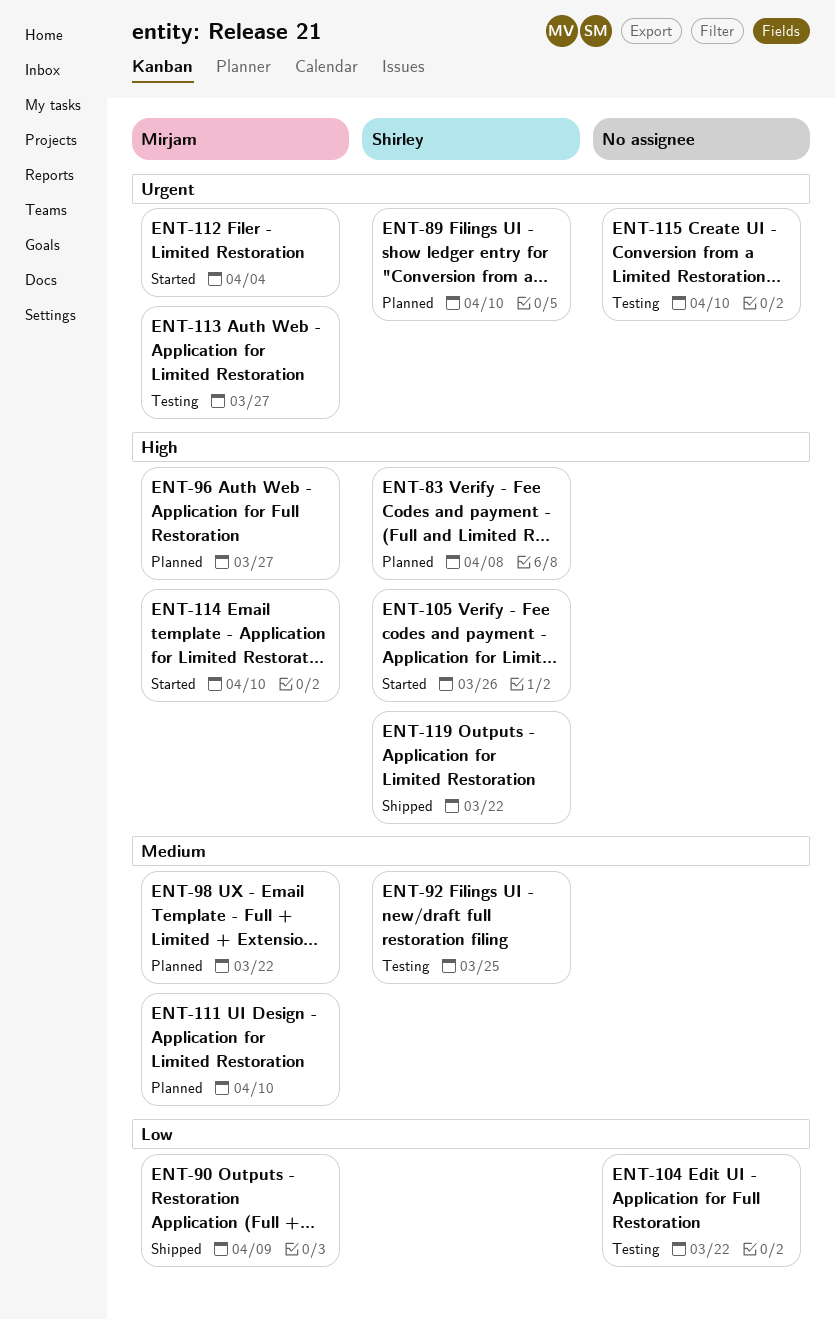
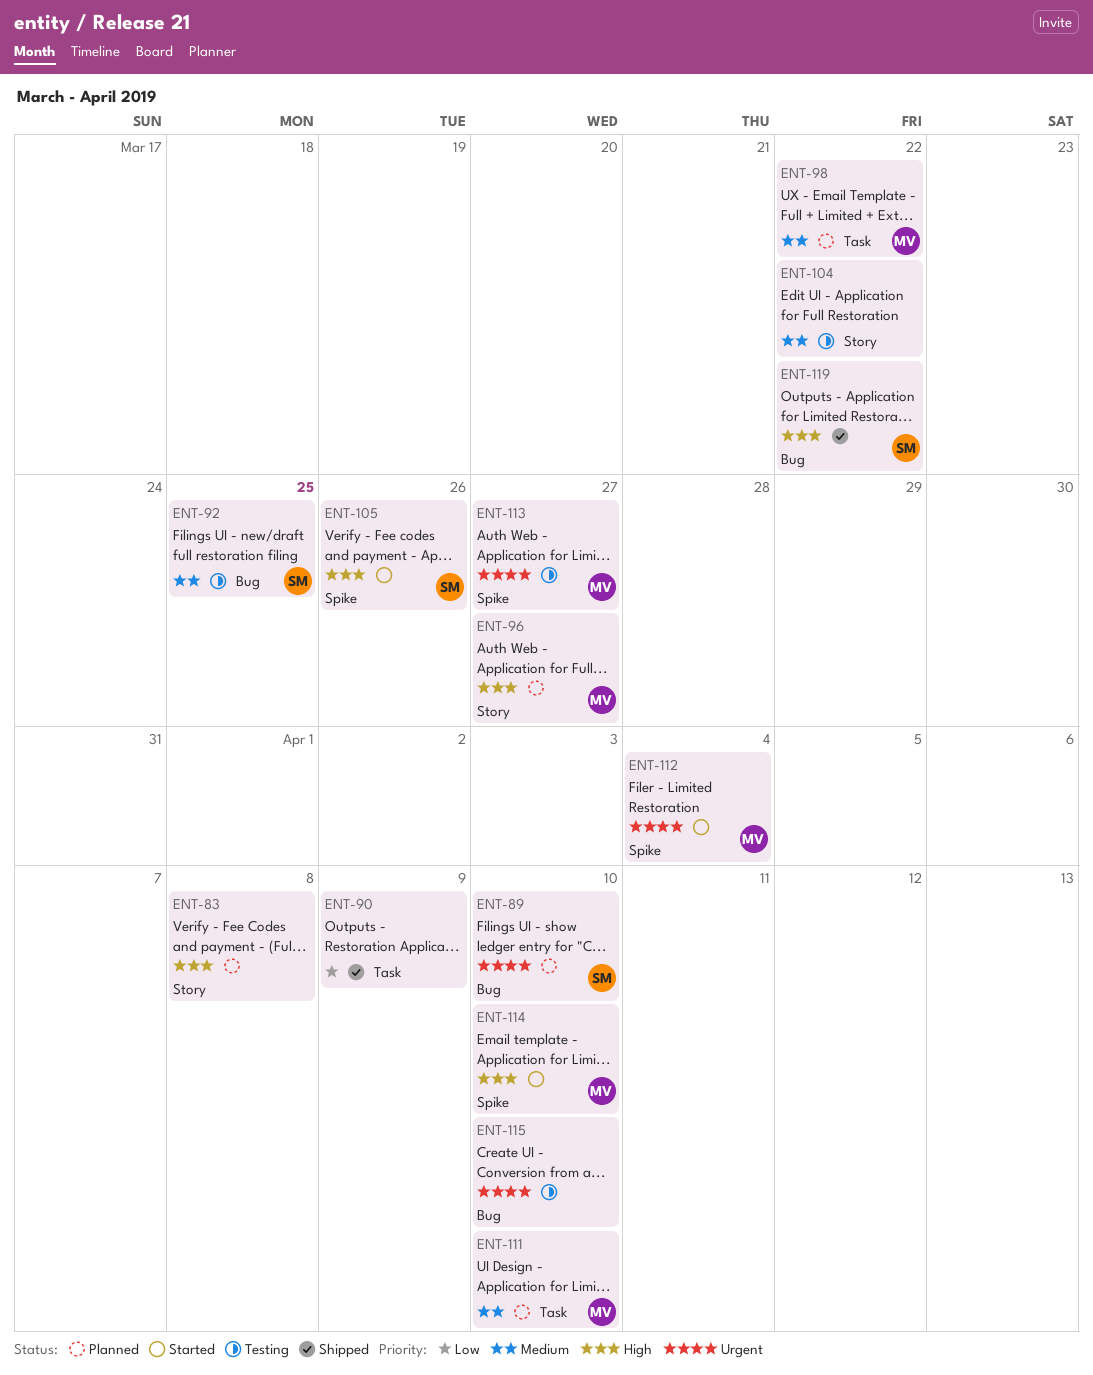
ENT-83, owner: Shirley -> none
ENT-90, owner: Mirjam -> none
ENT-104, priority: Low -> Medium

